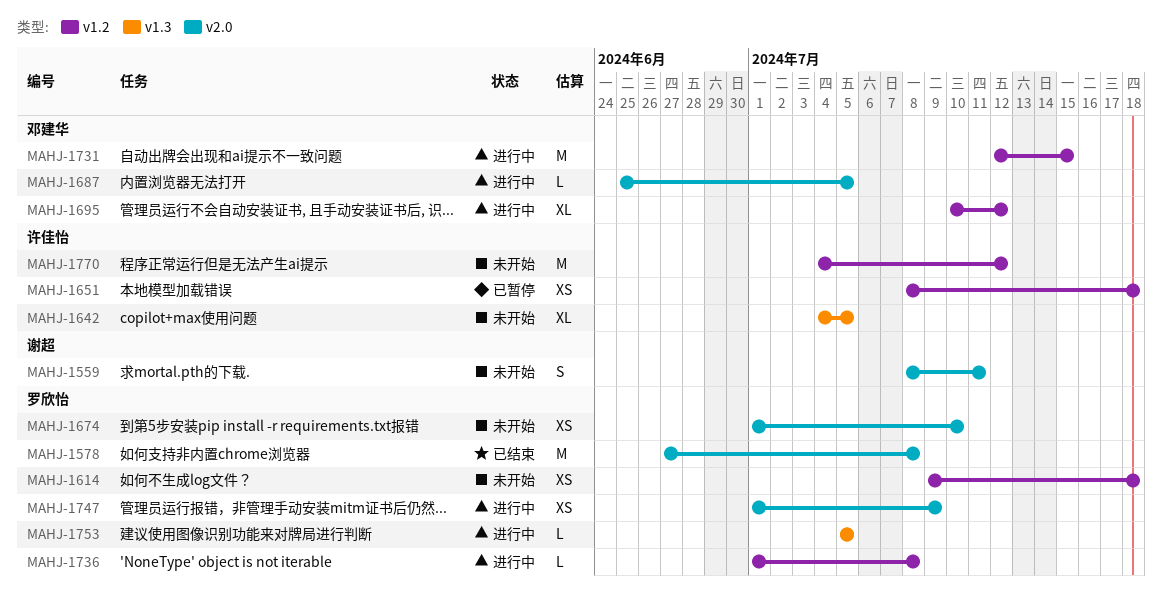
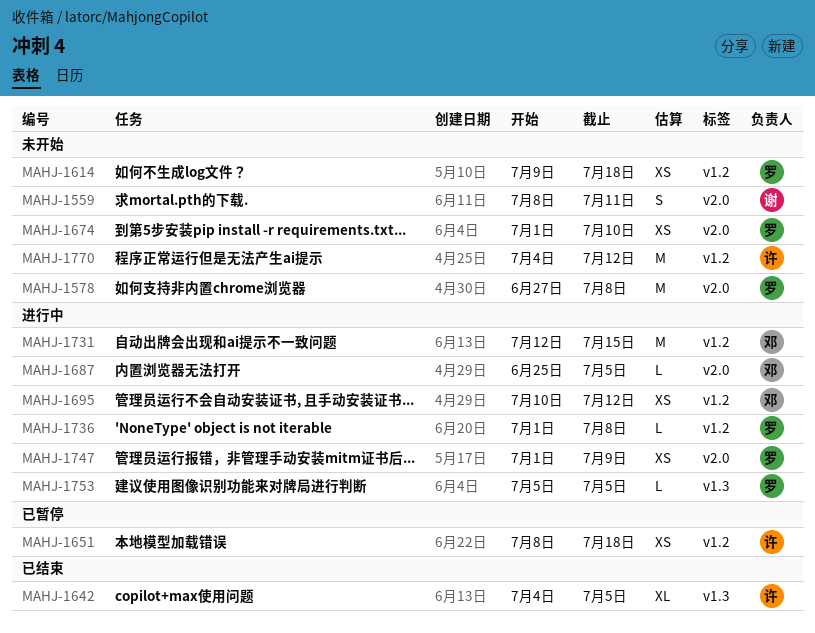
MAHJ-1578, status: 已结束 -> 未开始
MAHJ-1642, status: 未开始 -> 已结束
MAHJ-1695, estimate: XL -> XS

